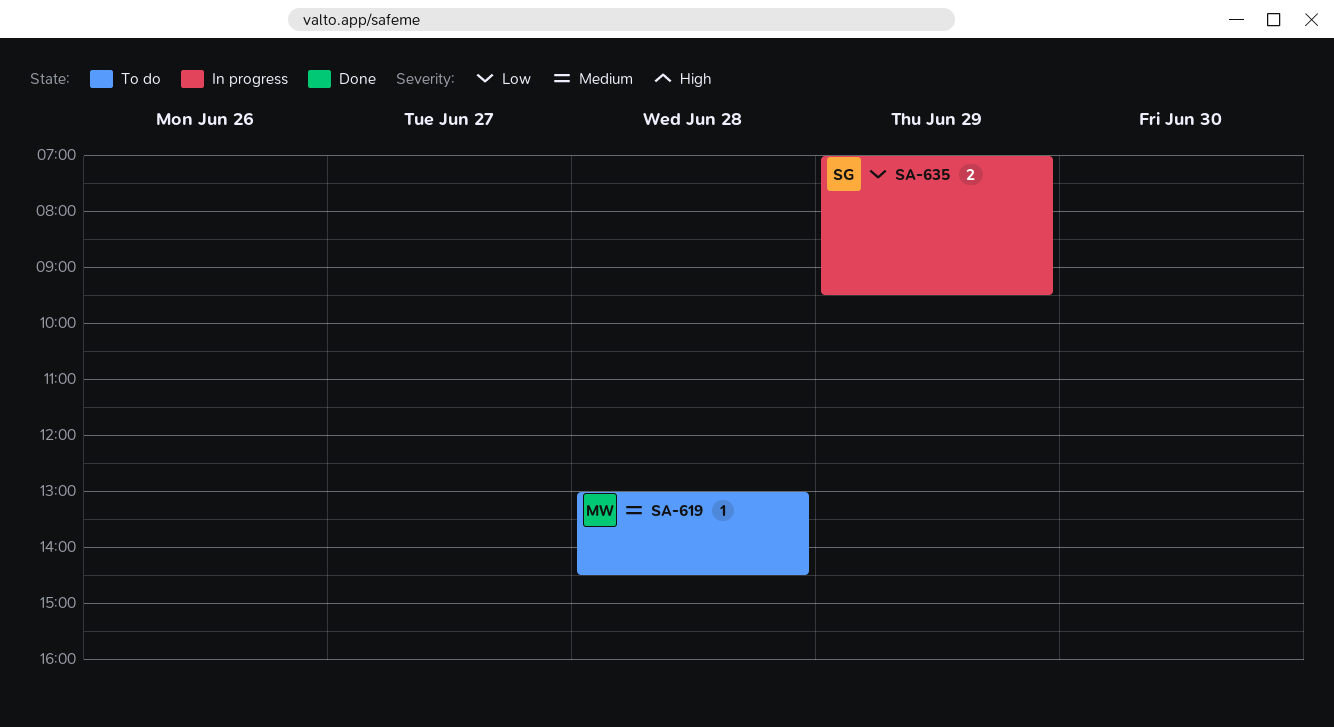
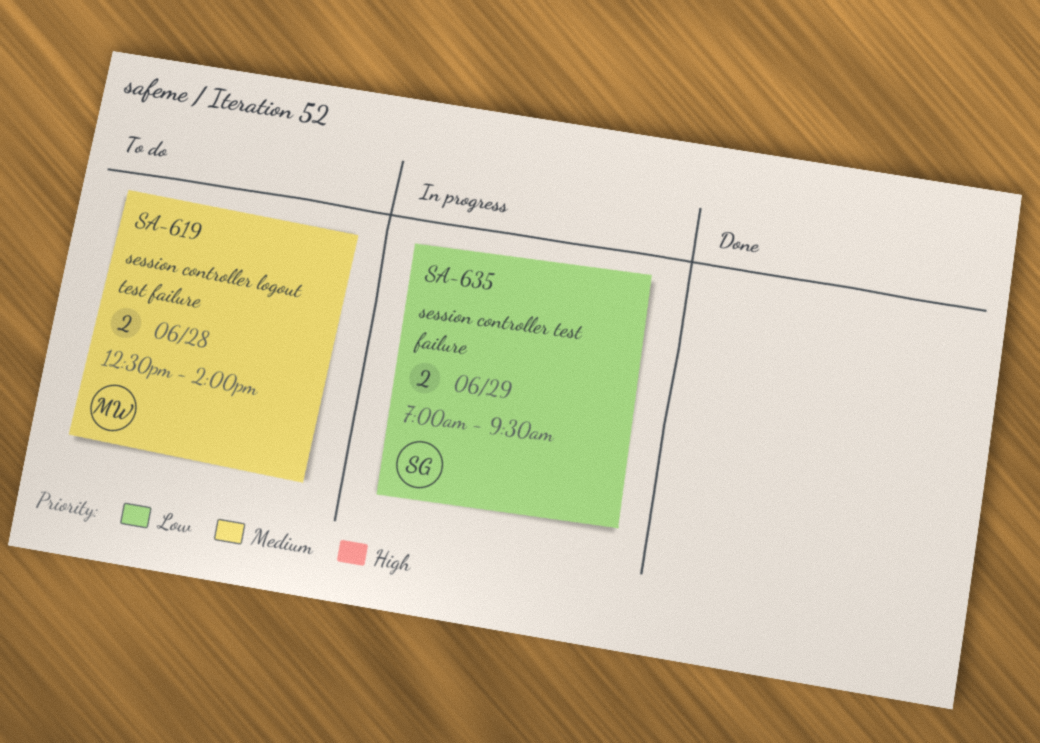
SA-619, estimate: 1 -> 2
SA-619, begins: 13:00 -> 12:30
SA-619, ends: 14:30 -> 14:00

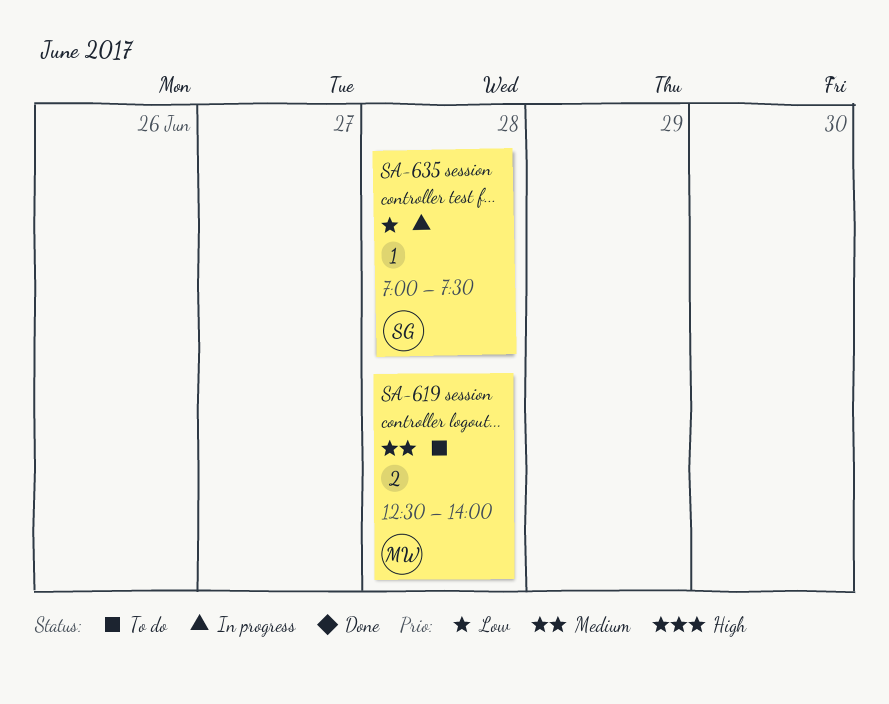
SA-635, estimate: 2 -> 1
SA-635, day: Jun 29 -> Jun 28
SA-635, ends: 09:30 -> 07:30

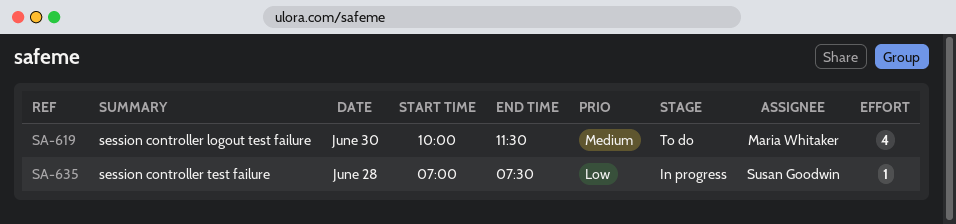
SA-619, estimate: 2 -> 4
SA-619, day: Jun 28 -> Jun 30
SA-619, begins: 12:30 -> 10:00
SA-619, ends: 14:00 -> 11:30

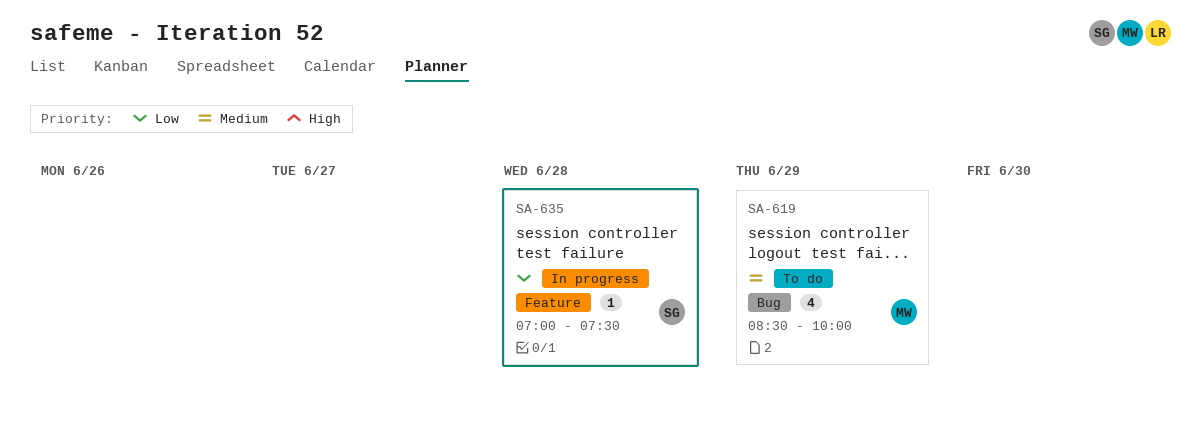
SA-619, day: Jun 30 -> Jun 29
SA-619, begins: 10:00 -> 08:30
SA-619, ends: 11:30 -> 10:00

